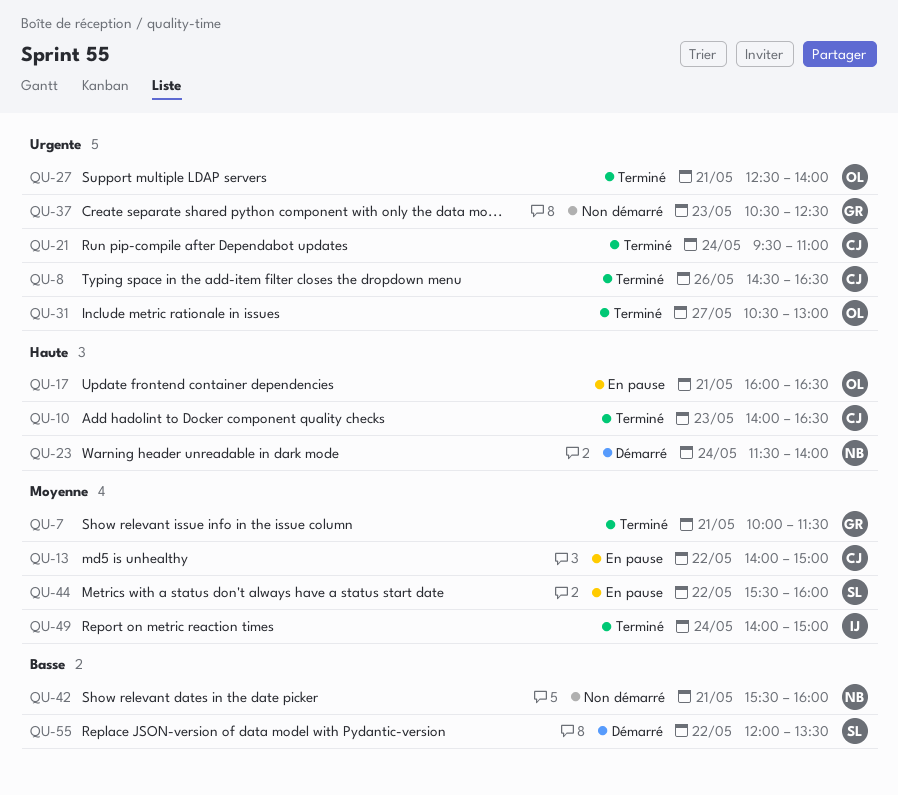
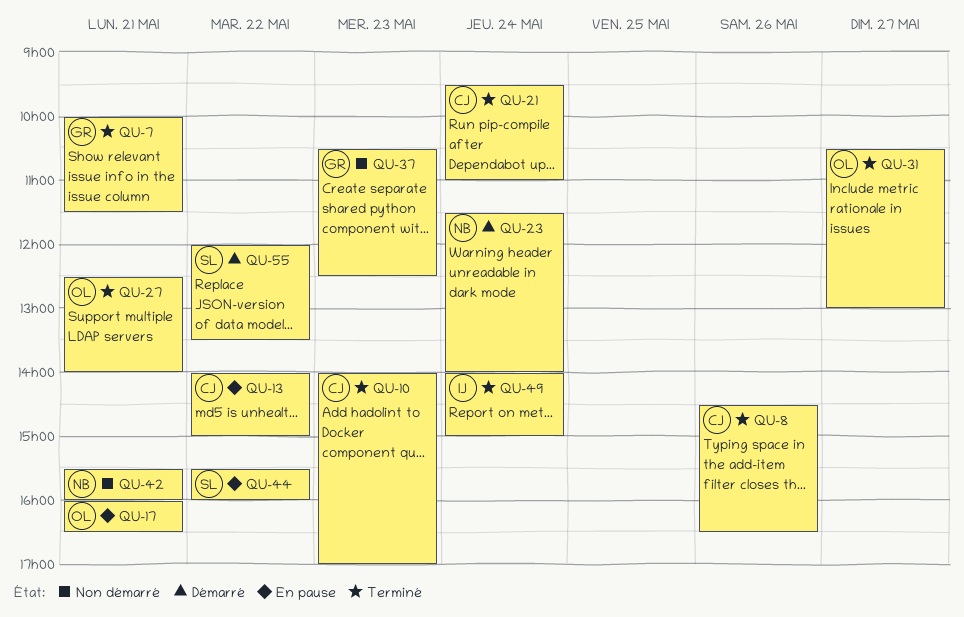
QU-10, ends: 16:30 -> 17:00

